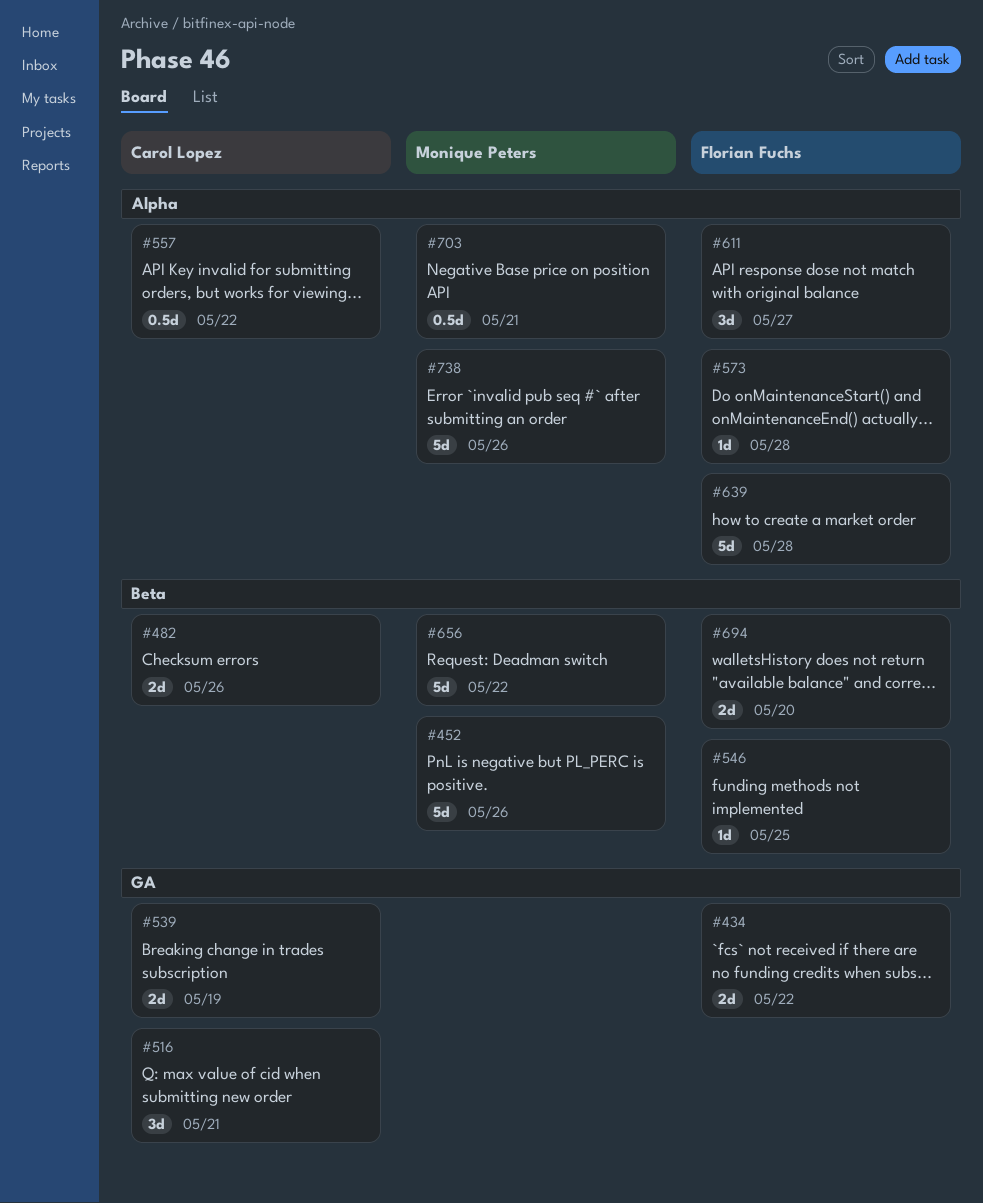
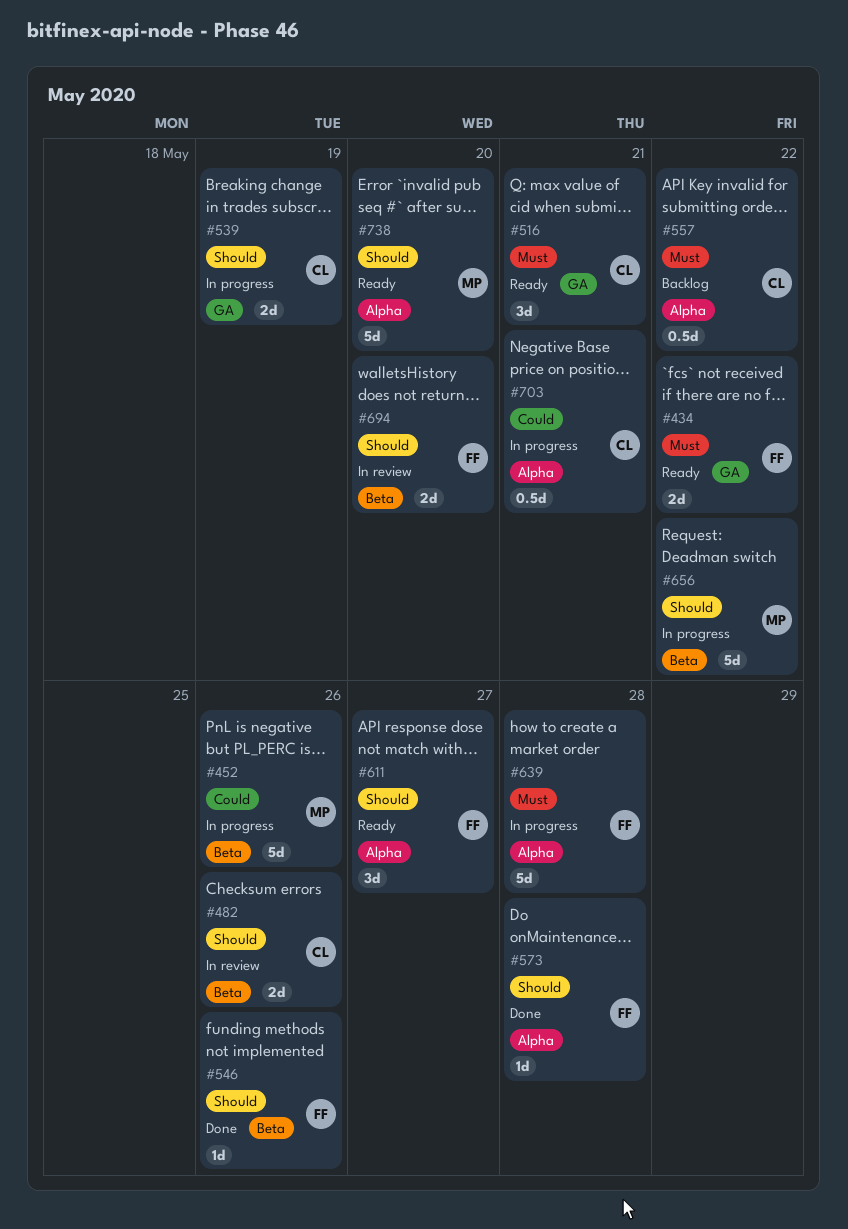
#546, due: May 25 -> May 26
#703, owner: Monique Peters -> Carol Lopez
#738, due: May 26 -> May 20

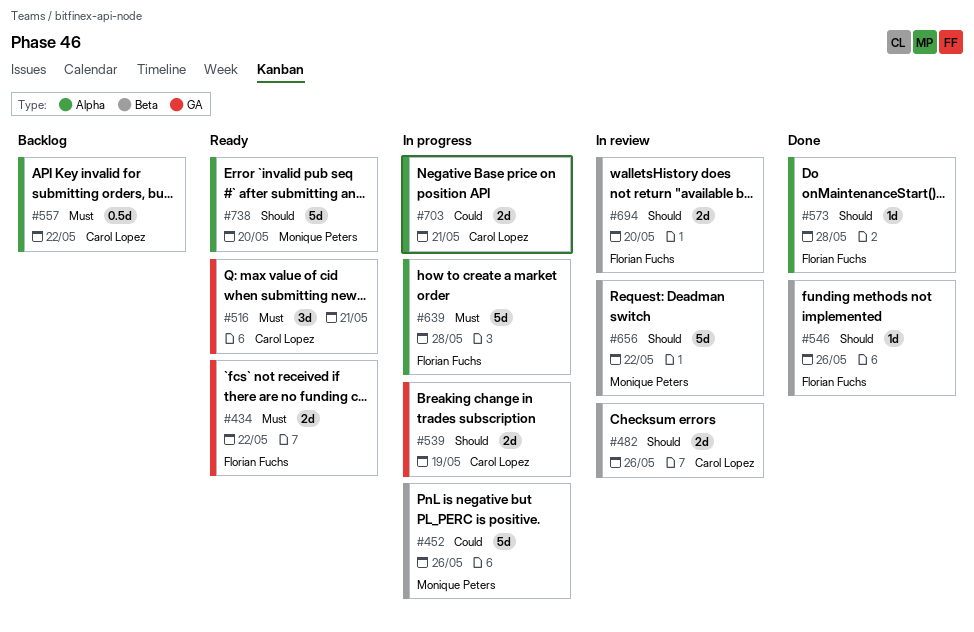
#611: present -> none
#656, status: In progress -> In review
#703, estimate: 0.5d -> 2d

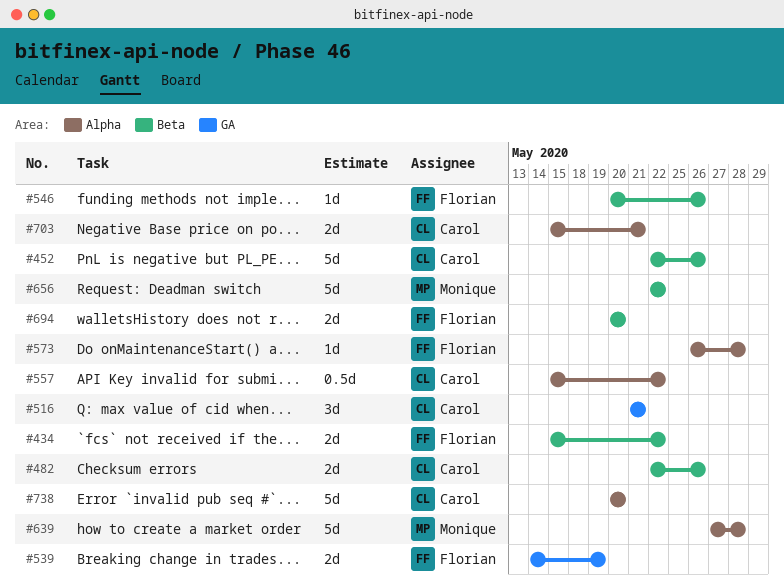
#434, label: GA -> Beta
#452, owner: Monique Peters -> Carol Lopez
#539, owner: Carol Lopez -> Florian Fuchs
#639, owner: Florian Fuchs -> Monique Peters
#738, owner: Monique Peters -> Carol Lopez

